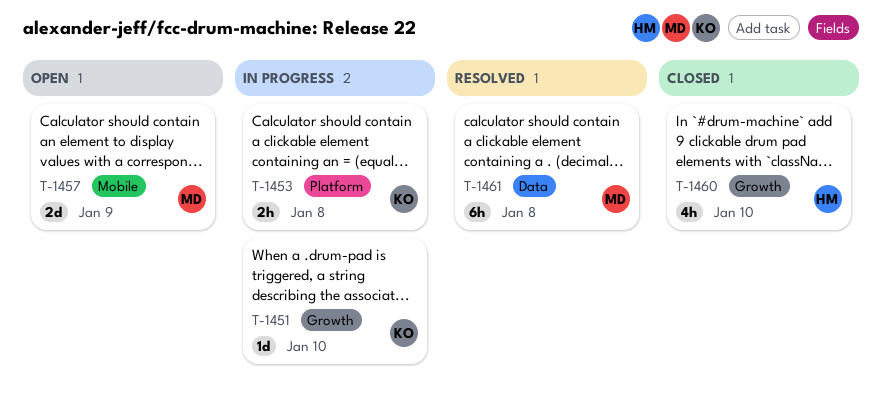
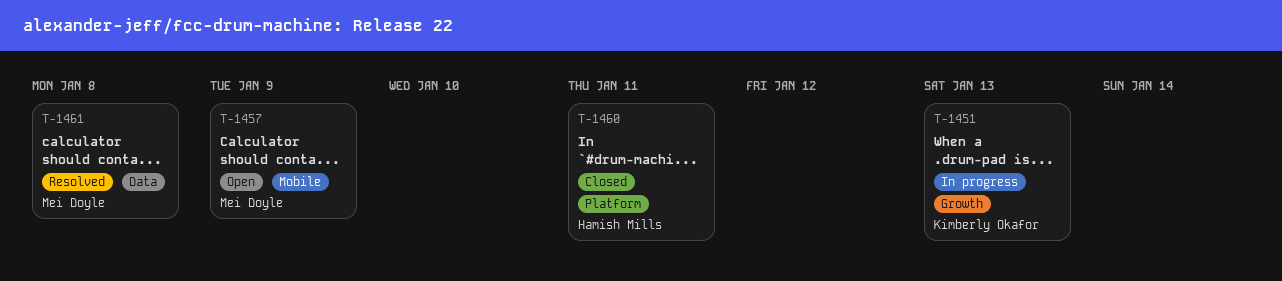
T-1451, due: Jan 10 -> Jan 13
T-1453: present -> none
T-1460, label: Growth -> Platform
T-1460, due: Jan 10 -> Jan 11

